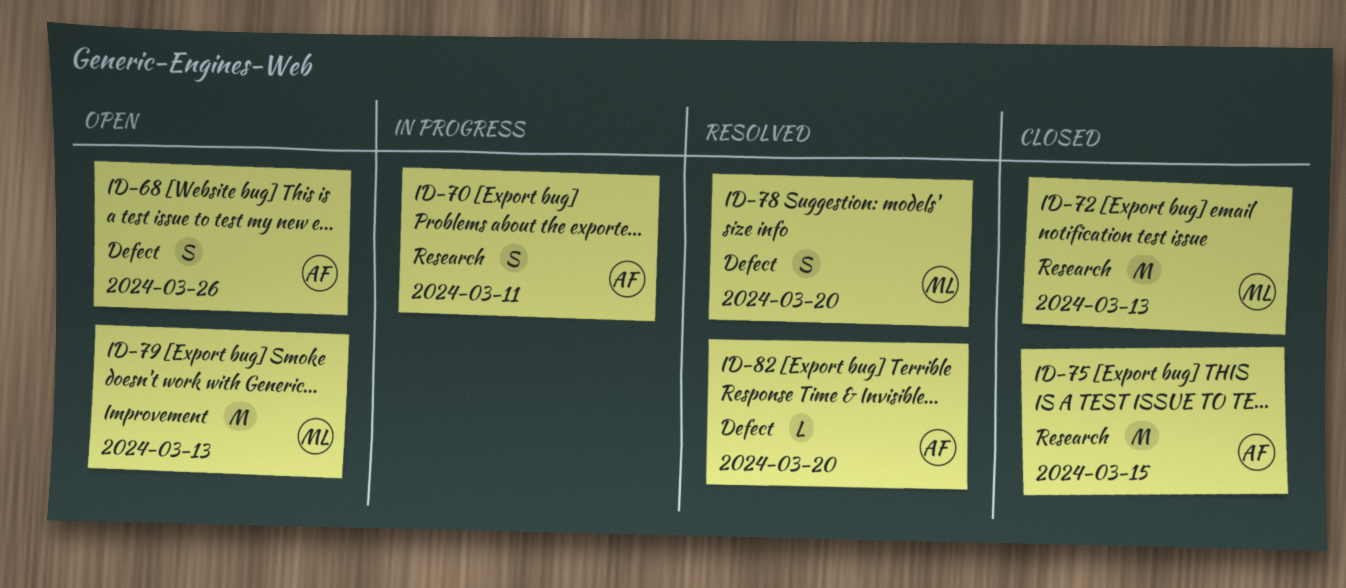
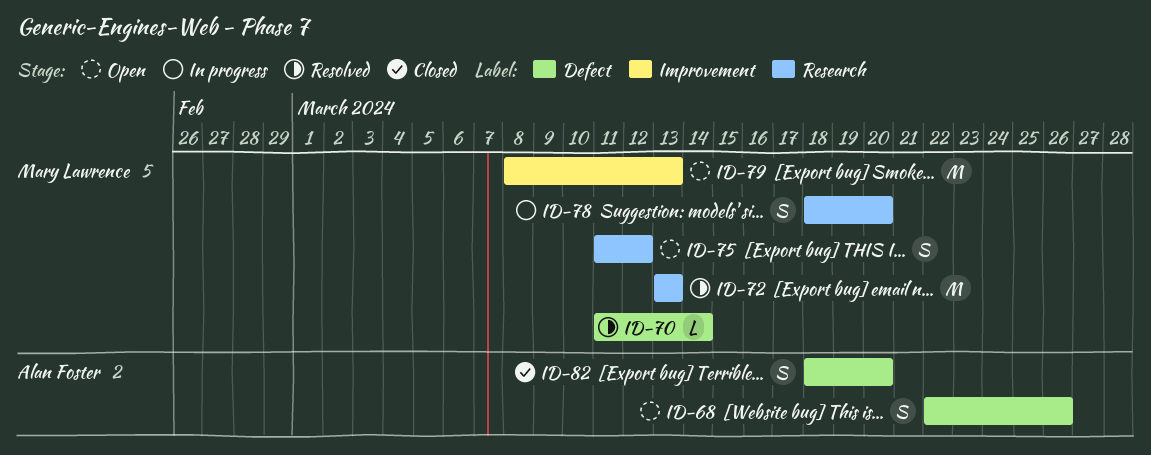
ID-70, status: In progress -> Resolved
ID-70, owner: Alan Foster -> Mary Lawrence
ID-70, label: Research -> Defect
ID-70, estimate: S -> L
ID-70, due: Mar 11 -> Mar 14
ID-72, status: Closed -> Resolved
ID-75, status: Closed -> Open
ID-75, owner: Alan Foster -> Mary Lawrence
ID-75, estimate: M -> S
ID-75, due: Mar 15 -> Mar 12
ID-78, status: Resolved -> In progress
ID-78, label: Defect -> Research
ID-82, status: Resolved -> Closed
ID-82, estimate: L -> S

